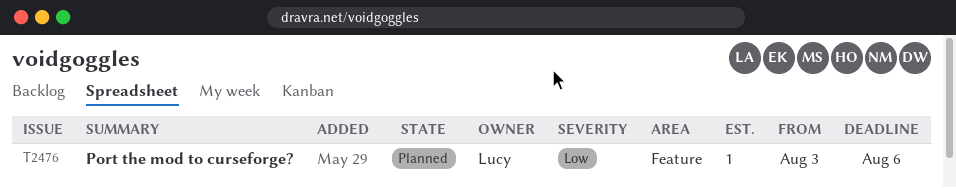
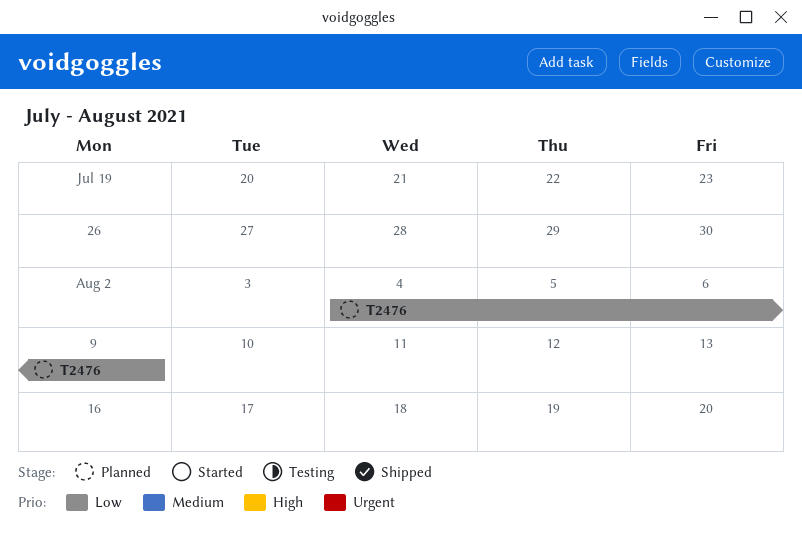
T2476, start: Aug 3 -> Aug 4
T2476, due: Aug 6 -> Aug 9

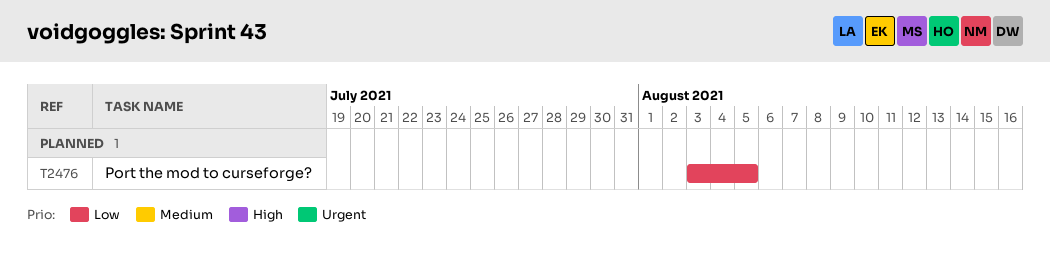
T2476, start: Aug 4 -> Aug 3
T2476, due: Aug 9 -> Aug 5

